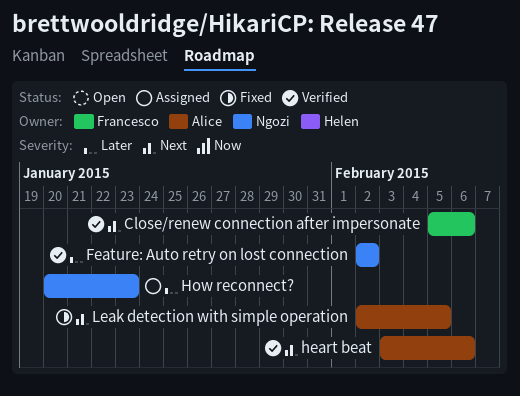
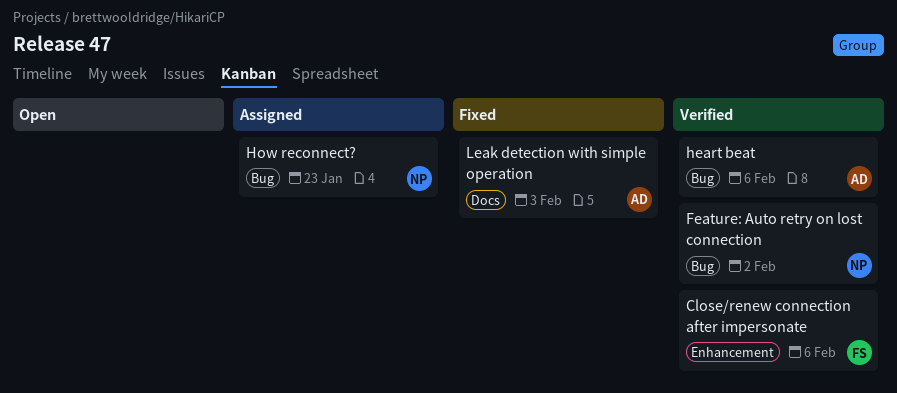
Leak detection with simple operation, due: Feb 5 -> Feb 3

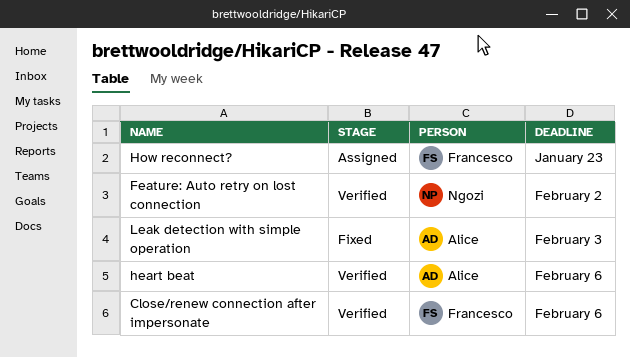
How reconnect?, owner: Ngozi -> Francesco

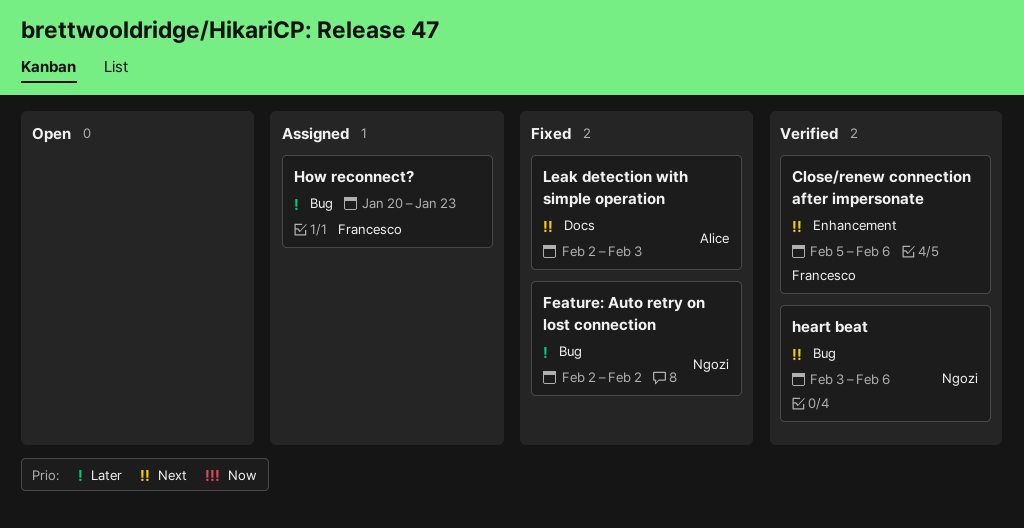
Feature: Auto retry on lost connection, status: Verified -> Fixed
heart beat, owner: Alice -> Ngozi

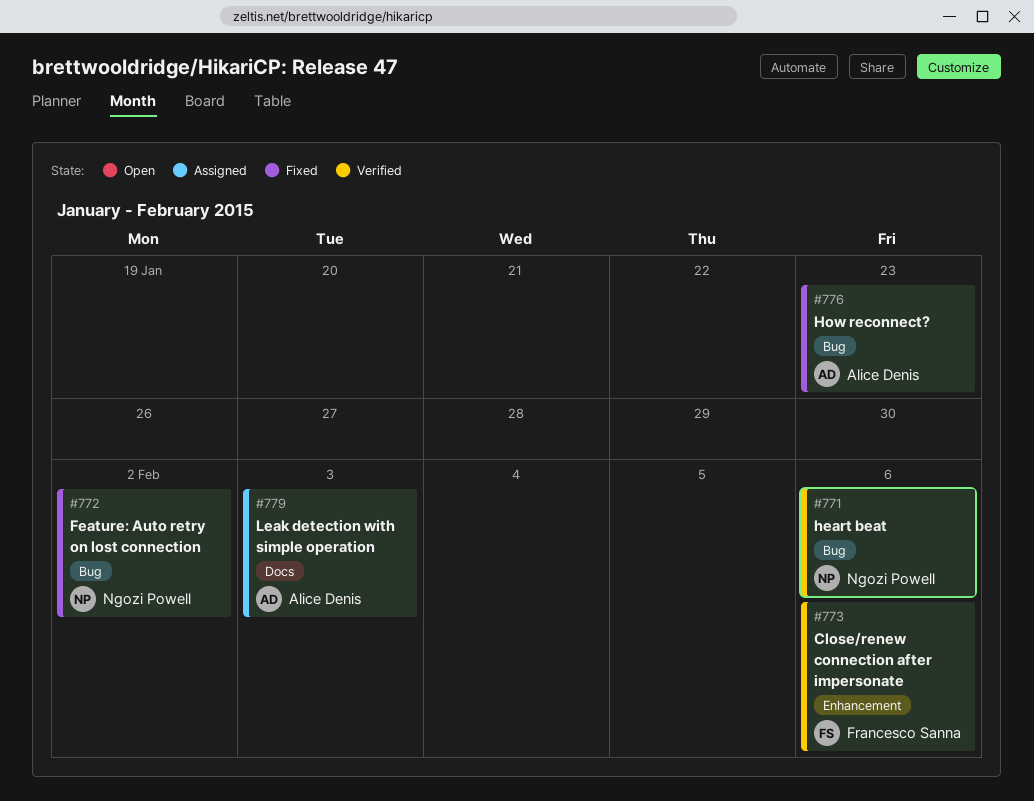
How reconnect?, status: Assigned -> Fixed
How reconnect?, owner: Francesco Sanna -> Alice Denis
Leak detection with simple operation, status: Fixed -> Assigned

